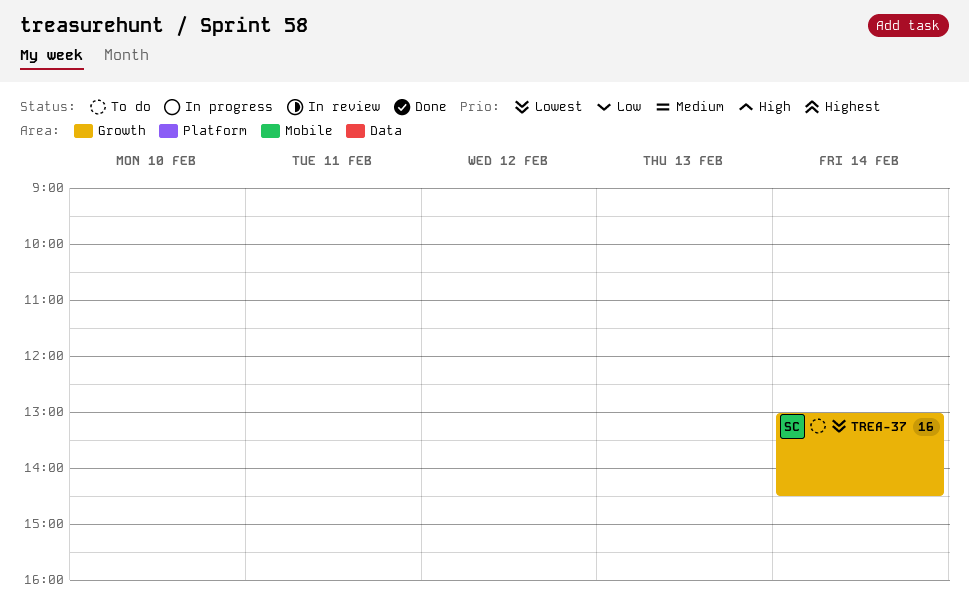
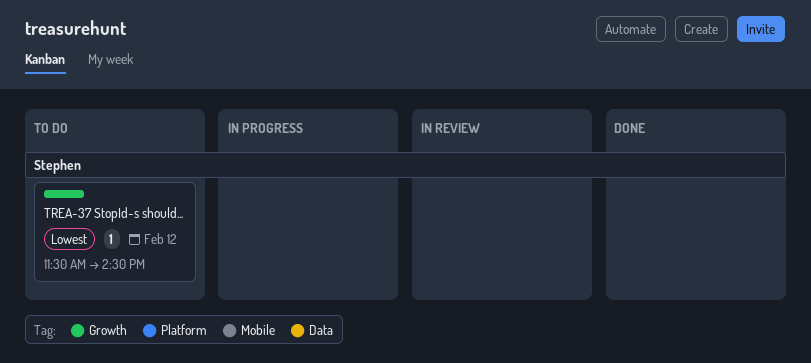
TREA-37, estimate: 16 -> 1
TREA-37, day: Feb 14 -> Feb 12
TREA-37, begins: 13:00 -> 11:30

